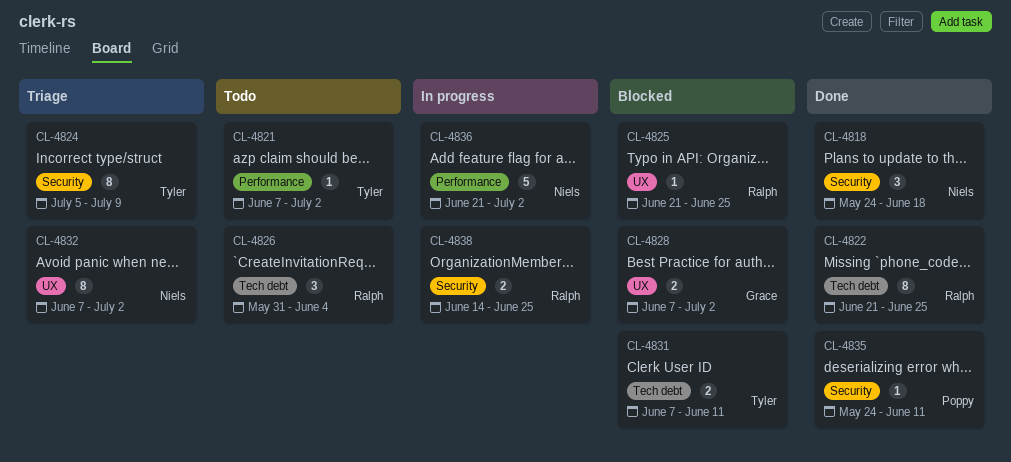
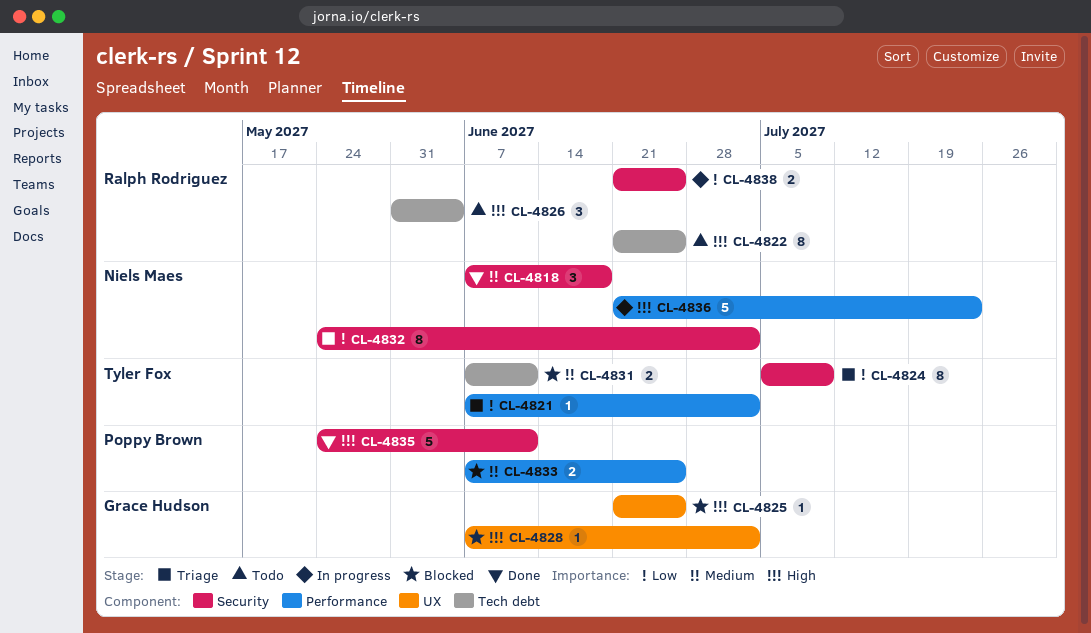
CL-4818, start: May 24 -> Jun 7
CL-4821, status: Todo -> Triage
CL-4822, status: Done -> Todo
CL-4825, owner: Ralph Rodriguez -> Grace Hudson
CL-4828, estimate: 2 -> 1
CL-4832, label: UX -> Security
CL-4832, start: Jun 7 -> May 24
CL-4833: none -> present
CL-4835, estimate: 1 -> 5
CL-4836, due: Jul 2 -> Jul 23
CL-4838, start: Jun 14 -> Jun 21

